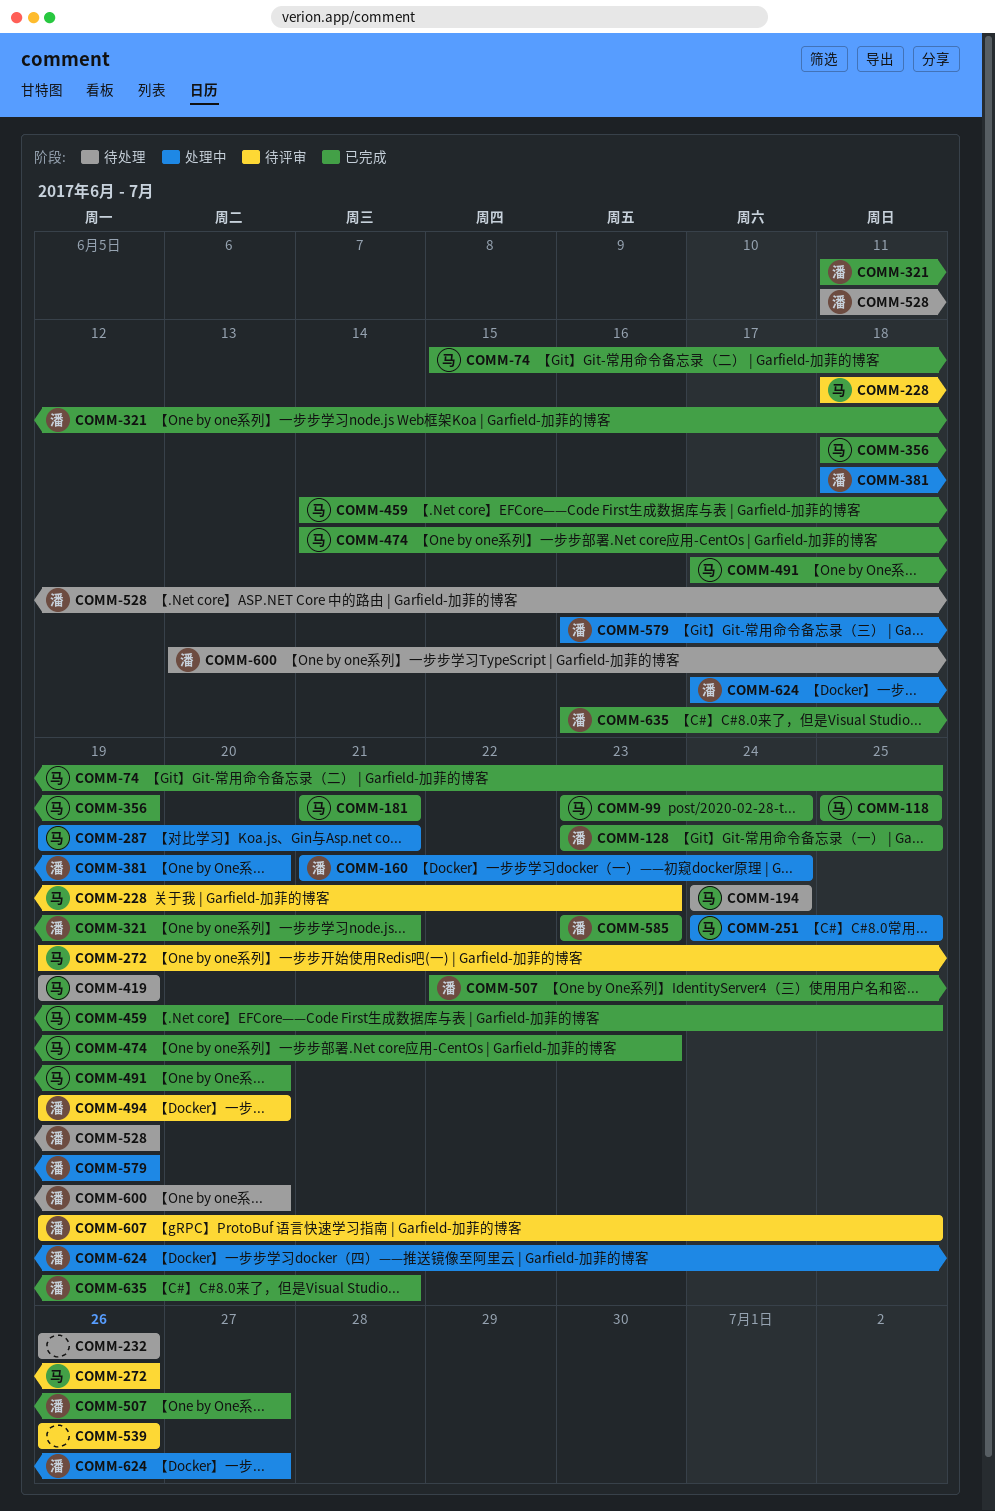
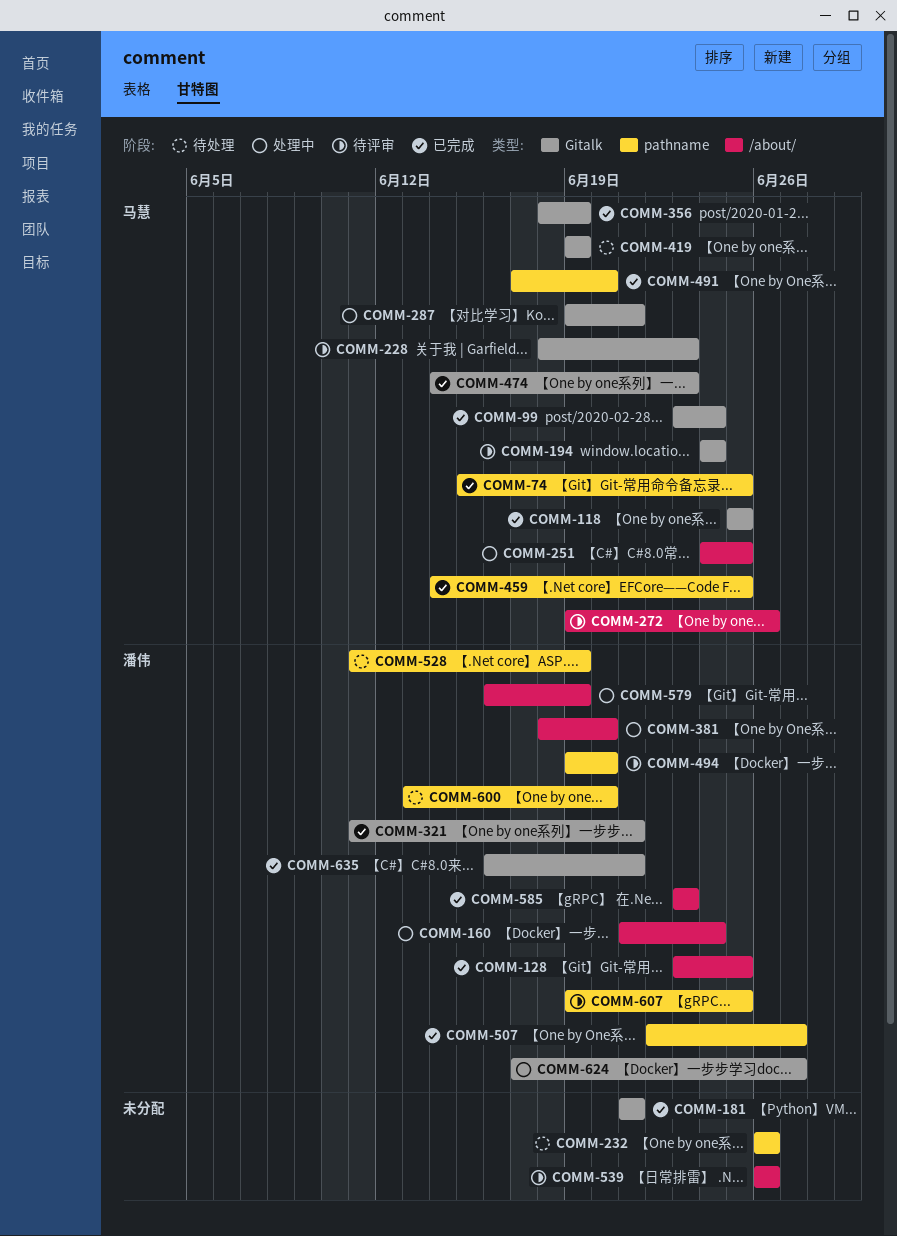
COMM-181, owner: 马慧 -> none
COMM-194, status: 待处理 -> 待评审

